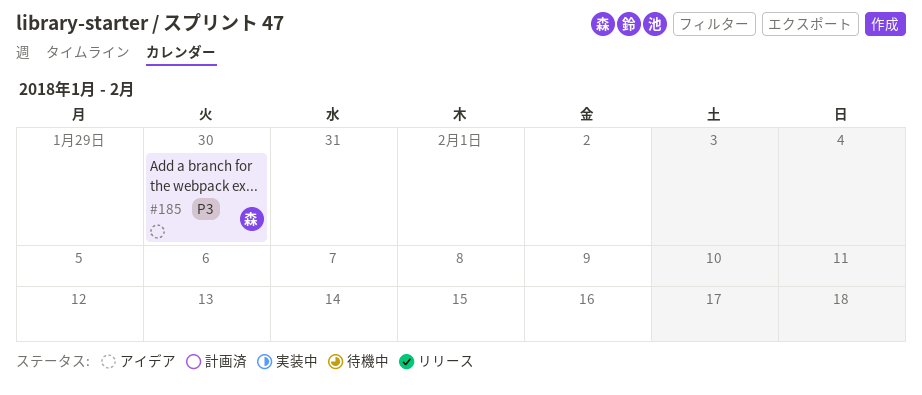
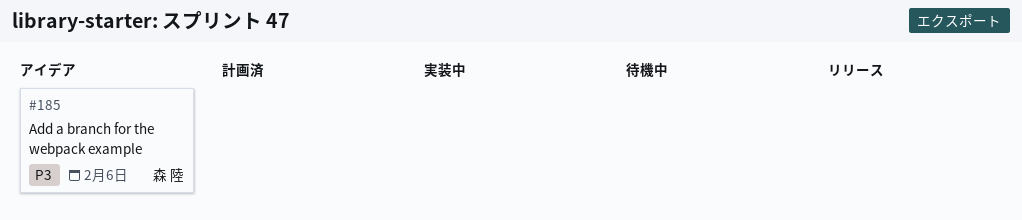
#185, due: Jan 30 -> Feb 6

